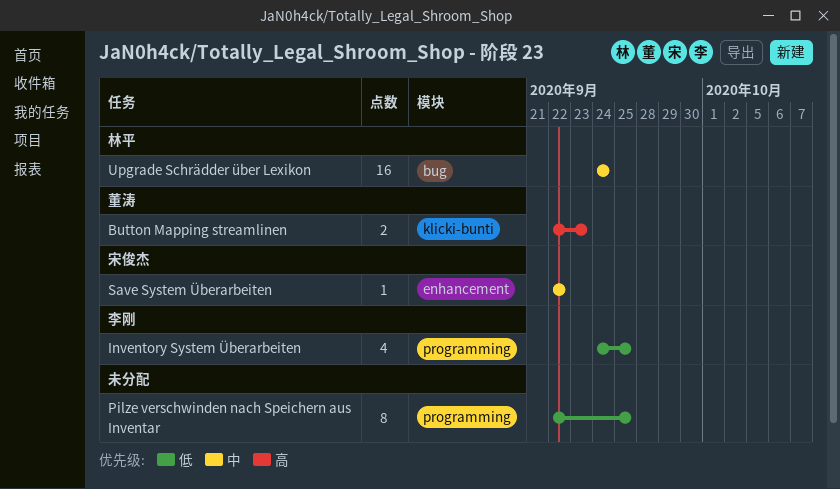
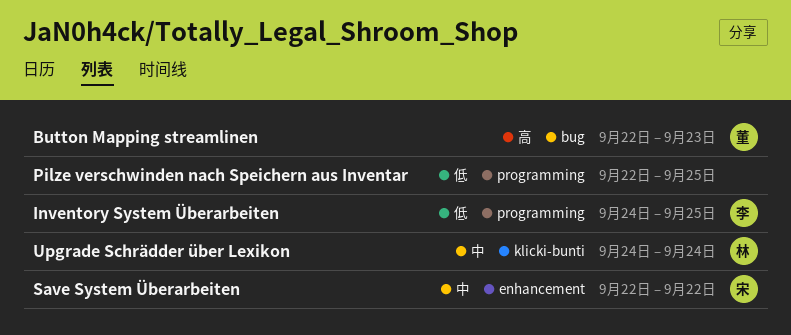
Button Mapping streamlinen, label: klicki-bunti -> bug
Upgrade Schrädder über Lexikon, label: bug -> klicki-bunti

